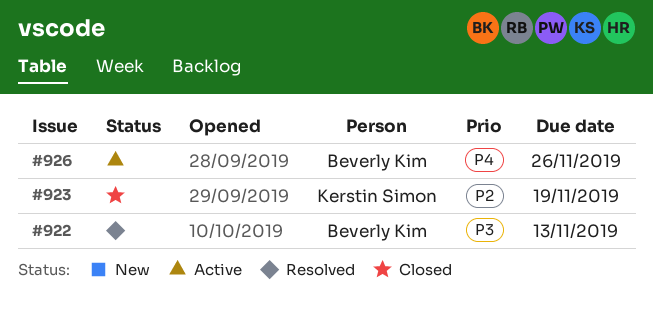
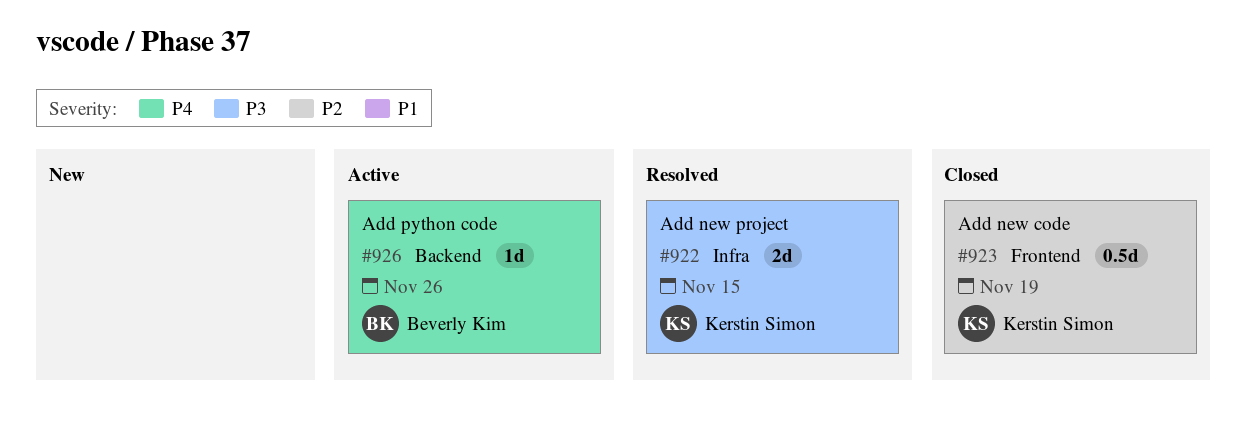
#922, owner: Beverly Kim -> Kerstin Simon
#922, due: Nov 13 -> Nov 15

